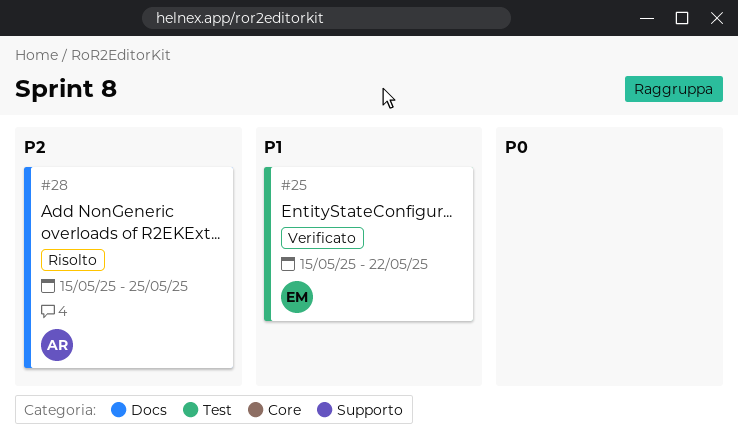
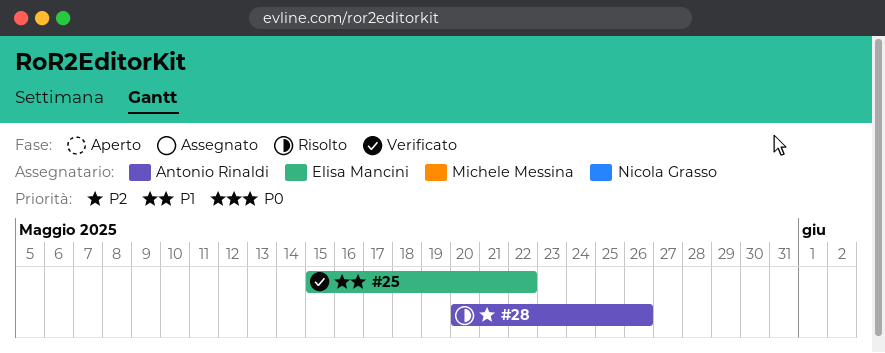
#28, start: May 15 -> May 20
#28, due: May 25 -> May 26

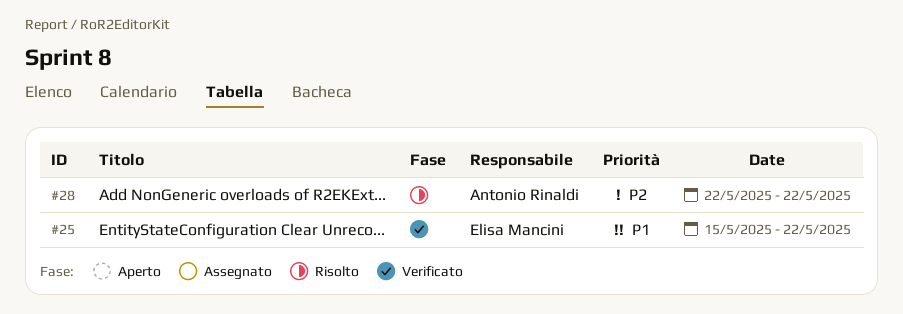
#28, start: May 20 -> May 22
#28, due: May 26 -> May 22

